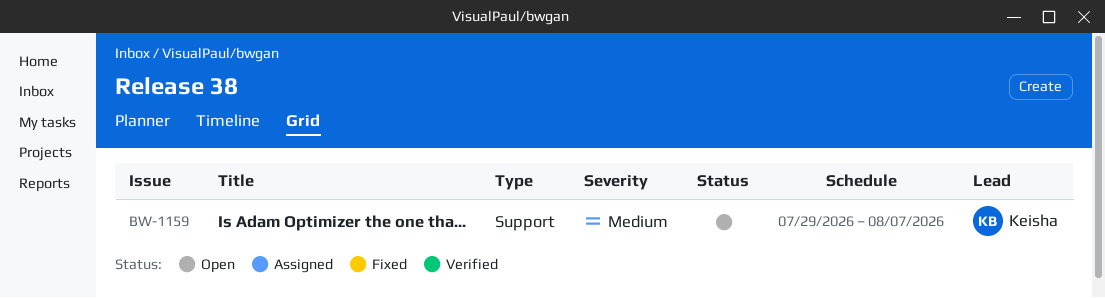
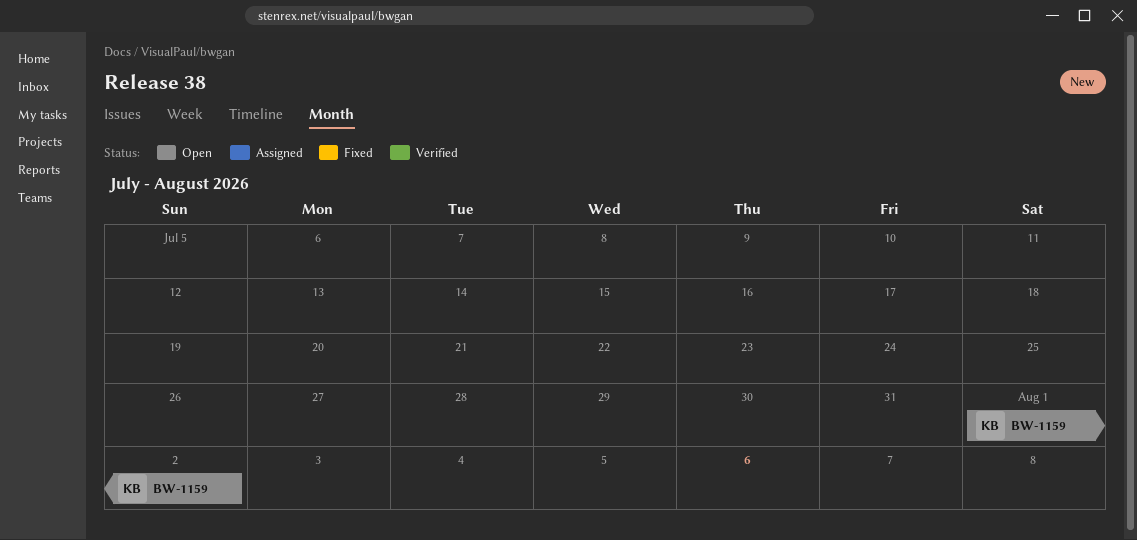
BW-1159, start: Jul 29 -> Aug 1
BW-1159, due: Aug 7 -> Aug 2

